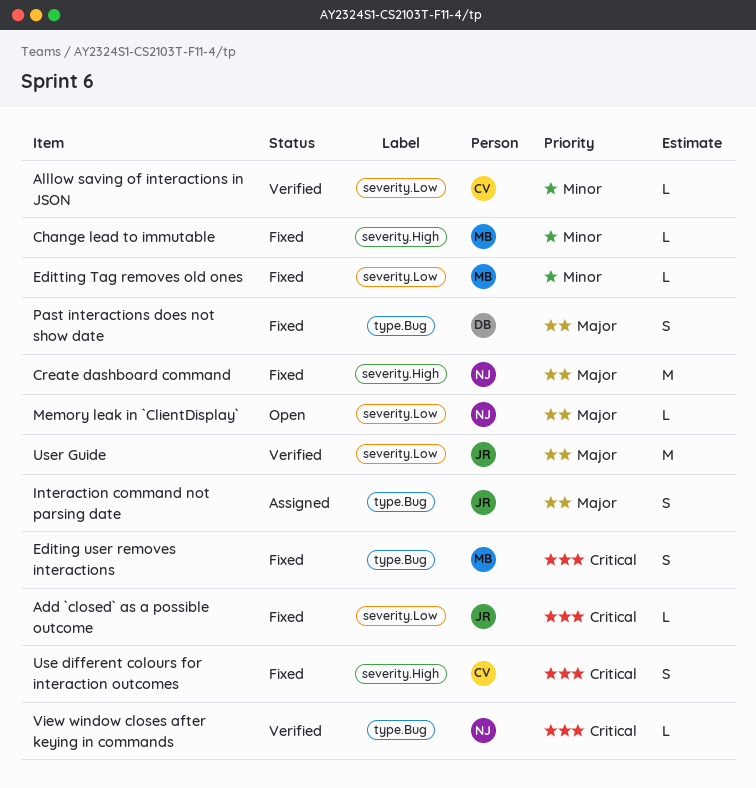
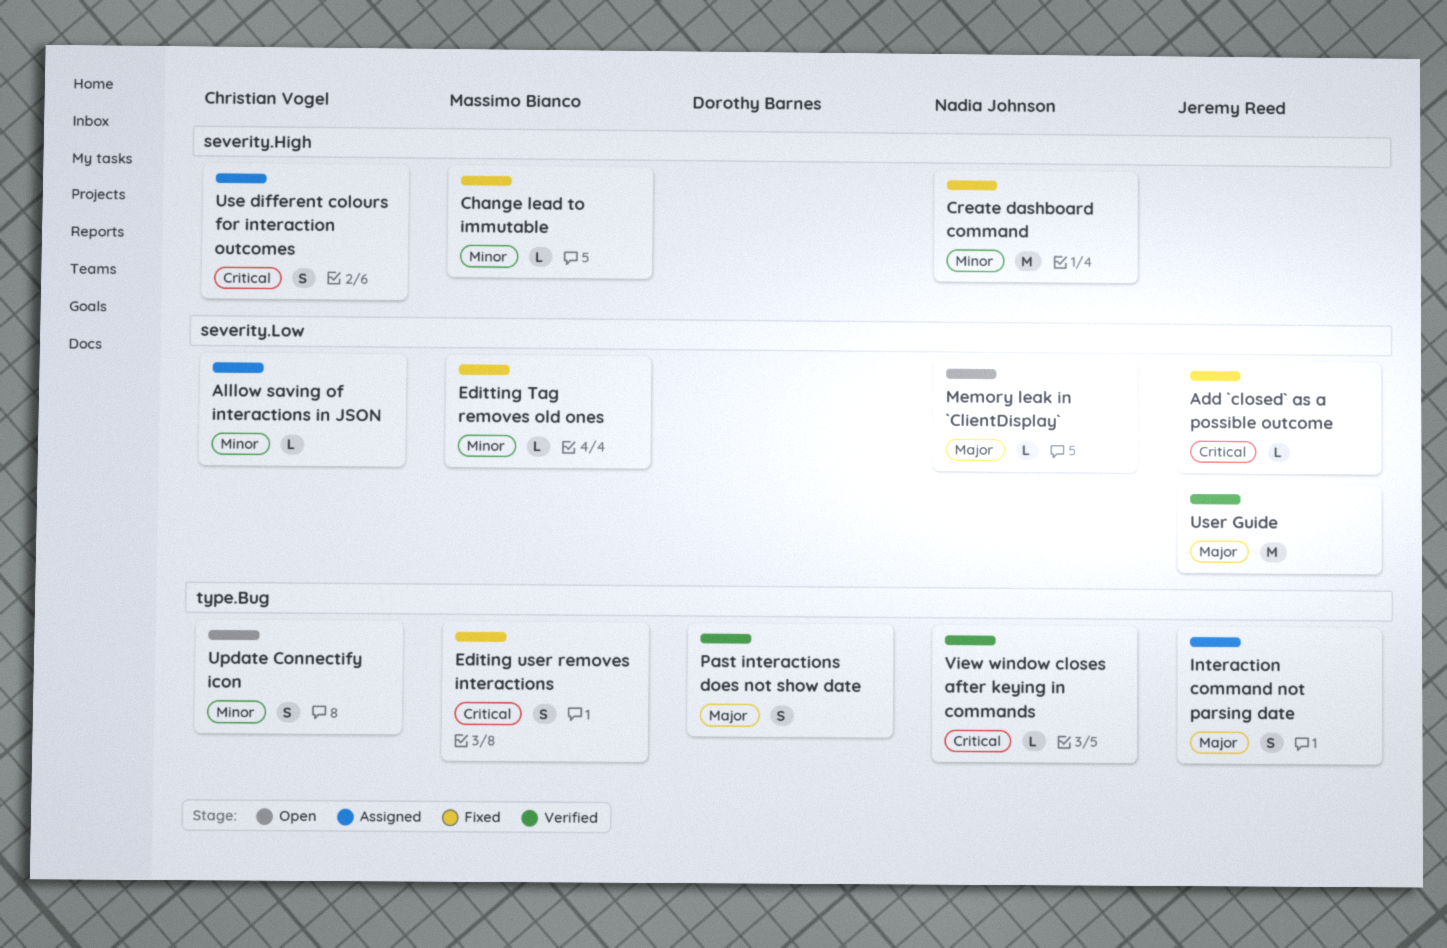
Alllow saving of interactions in JSON, status: Verified -> Assigned
Create dashboard command, priority: Major -> Minor
Past interactions does not show date, status: Fixed -> Verified
Update Connectify icon: none -> present
Use different colours for interaction outcomes, status: Fixed -> Assigned

